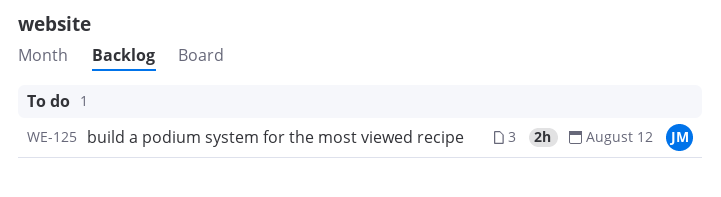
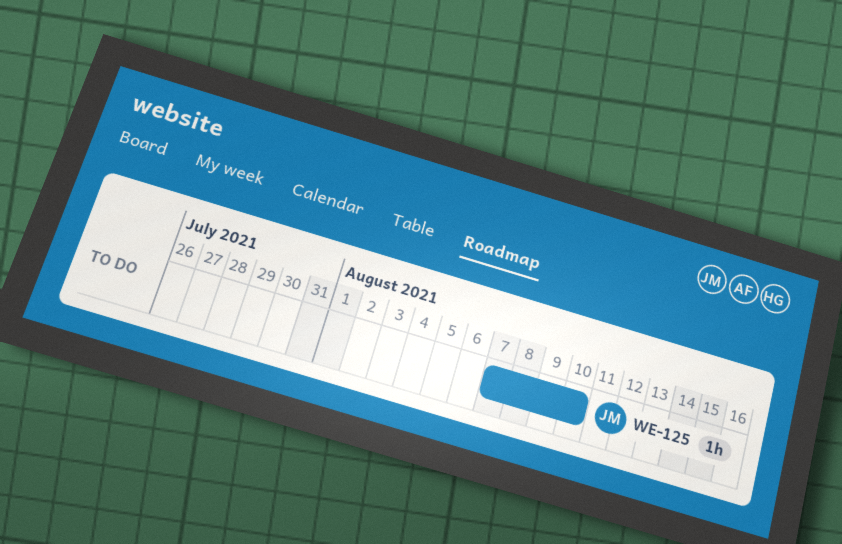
WE-125, estimate: 2h -> 1h
WE-125, due: Aug 12 -> Aug 10

